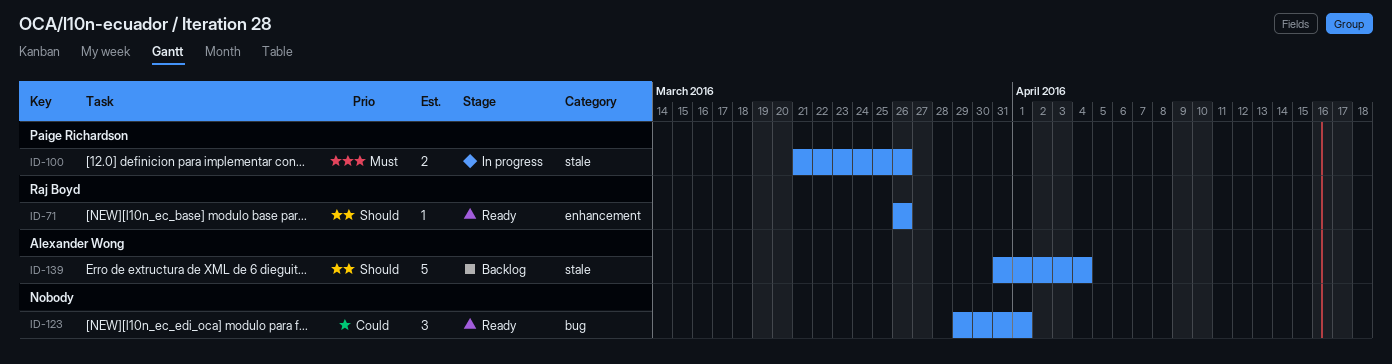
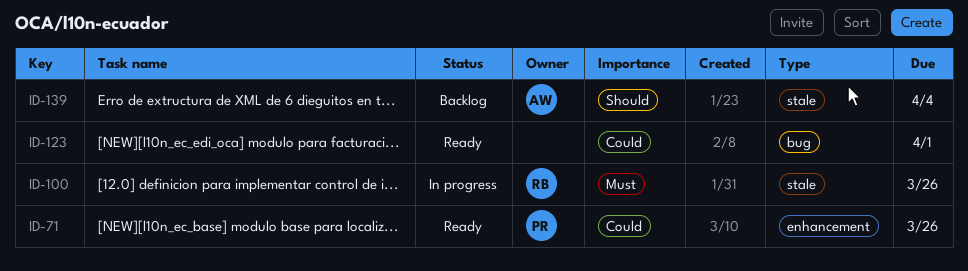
ID-71, owner: Raj Boyd -> Paige Richardson
ID-71, priority: Should -> Could
ID-100, owner: Paige Richardson -> Raj Boyd

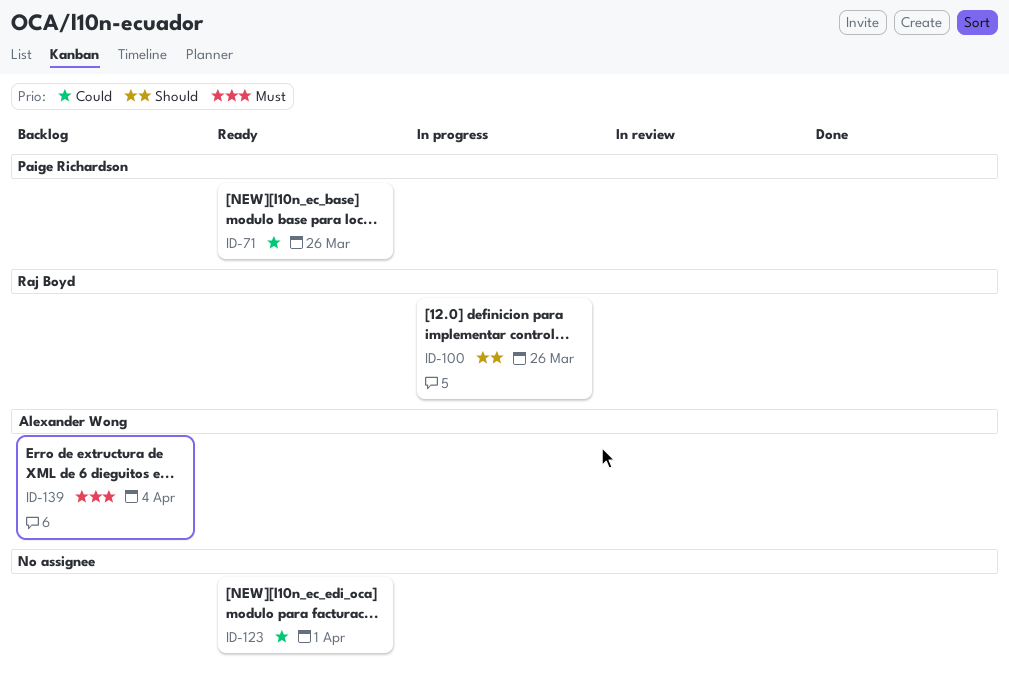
ID-100, priority: Must -> Should
ID-139, priority: Should -> Must

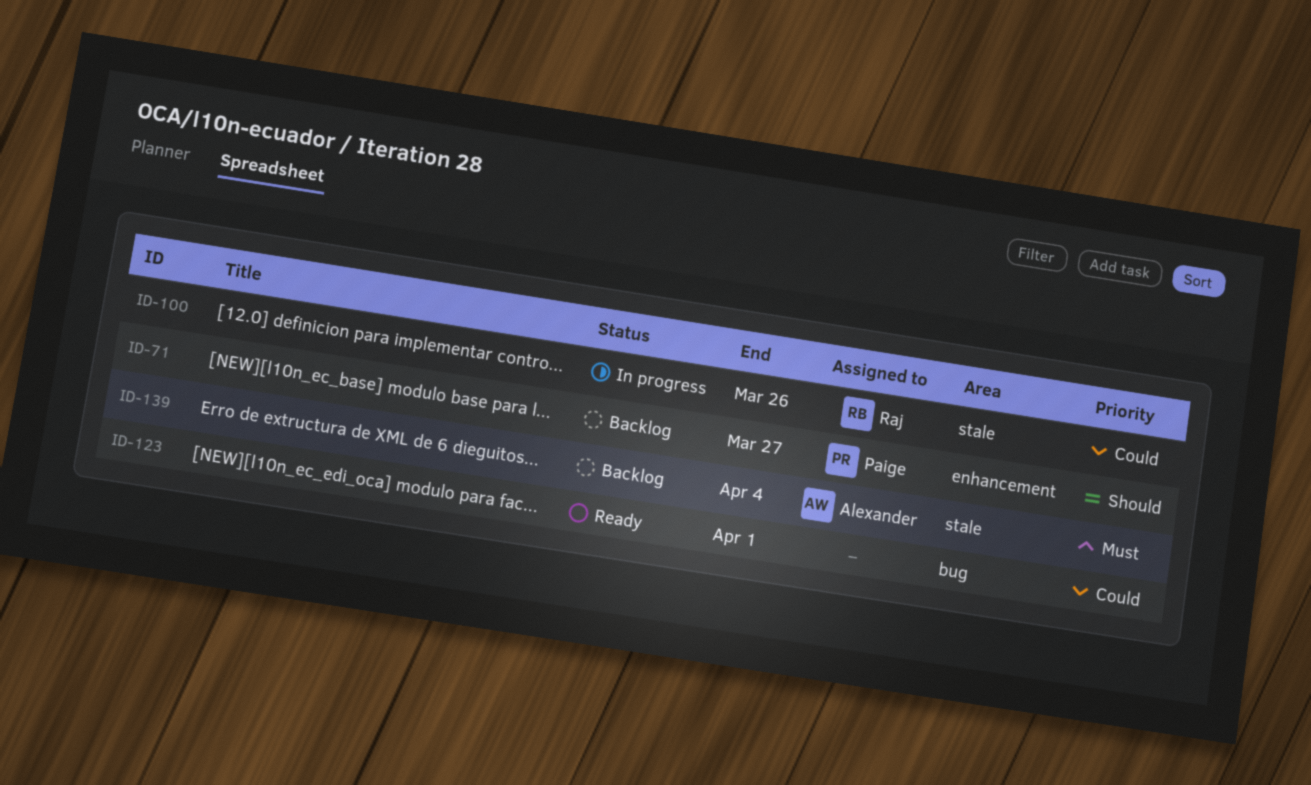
ID-71, status: Ready -> Backlog
ID-71, priority: Could -> Should
ID-71, due: Mar 26 -> Mar 27
ID-100, priority: Should -> Could

